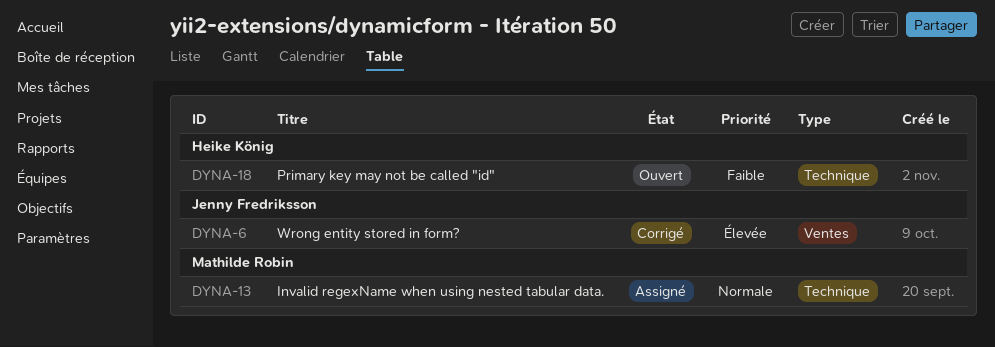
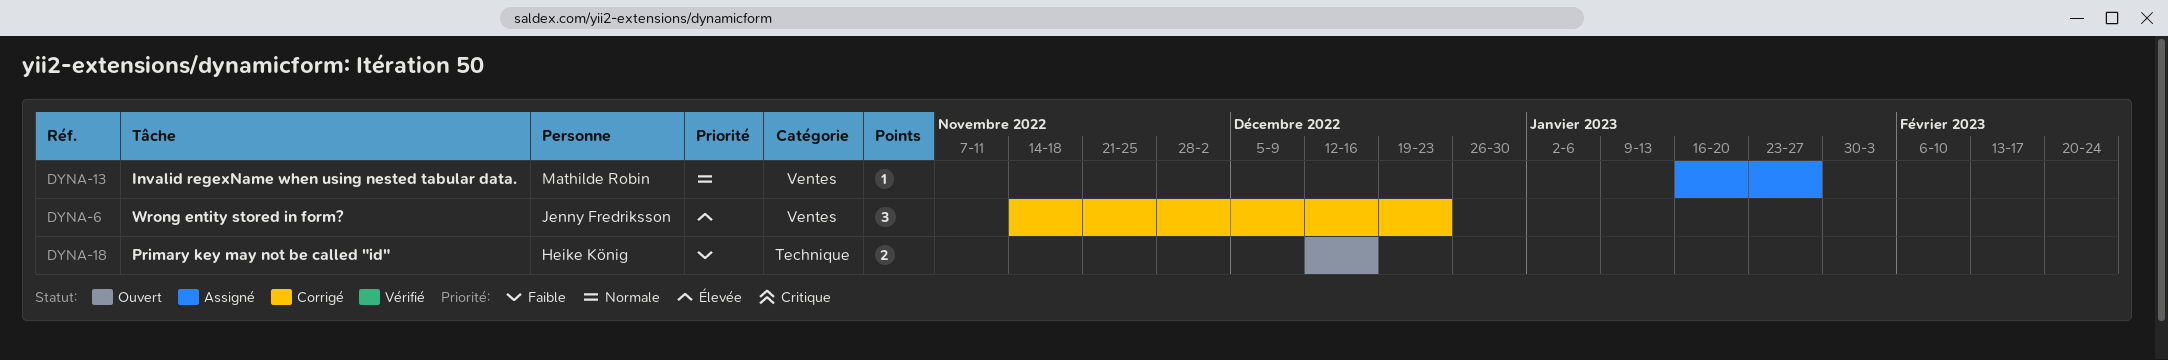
DYNA-13, label: Technique -> Ventes

